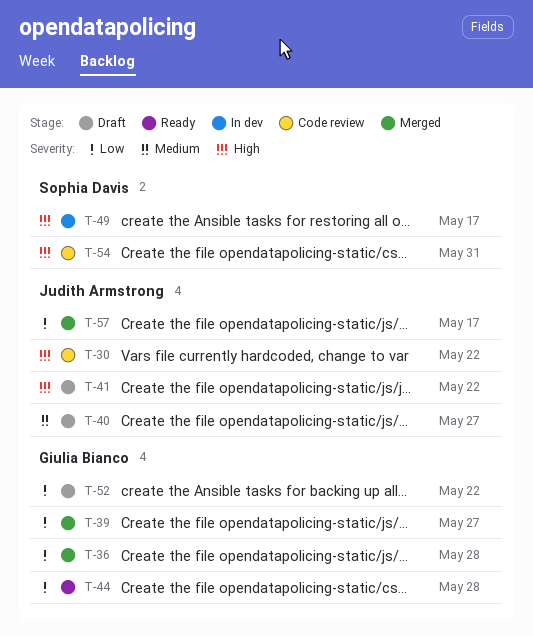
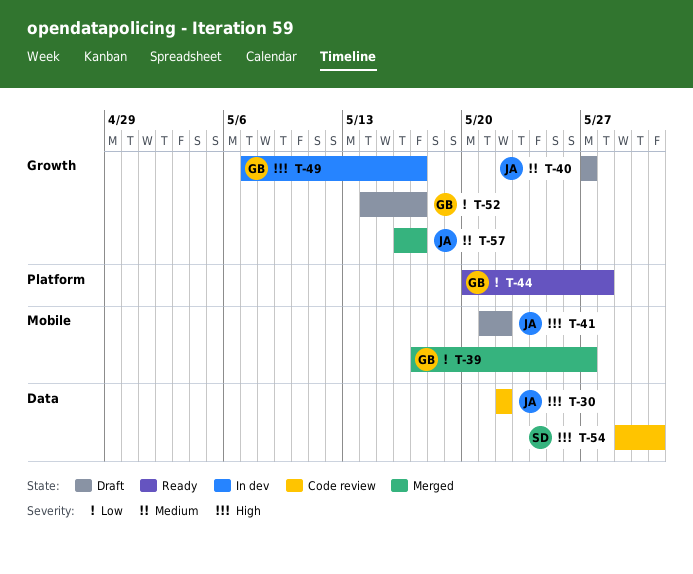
T-36: present -> none
T-49, owner: Sophia Davis -> Giulia Bianco
T-52, due: May 22 -> May 17
T-57, priority: Low -> Medium

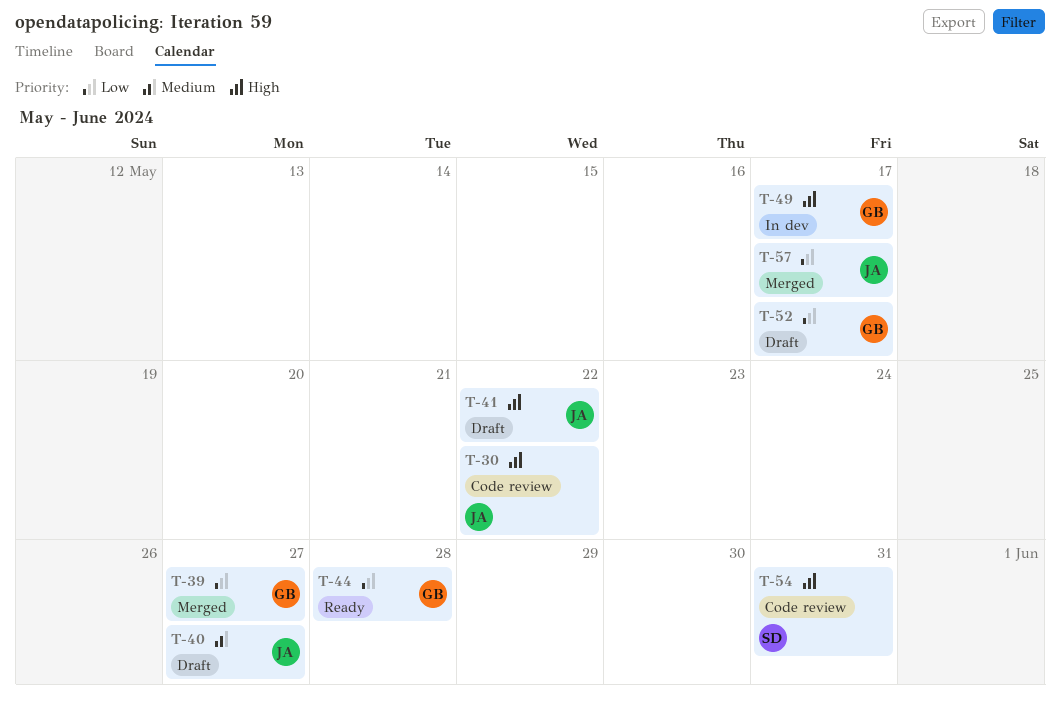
T-57, priority: Medium -> Low

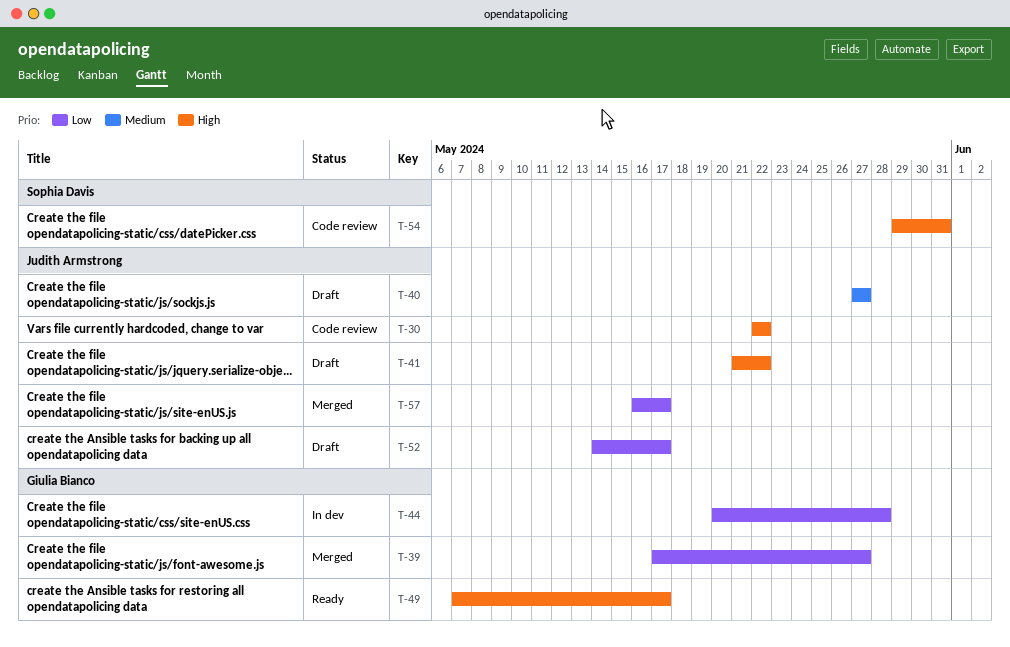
T-44, status: Ready -> In dev
T-49, status: In dev -> Ready
T-52, owner: Giulia Bianco -> Judith Armstrong

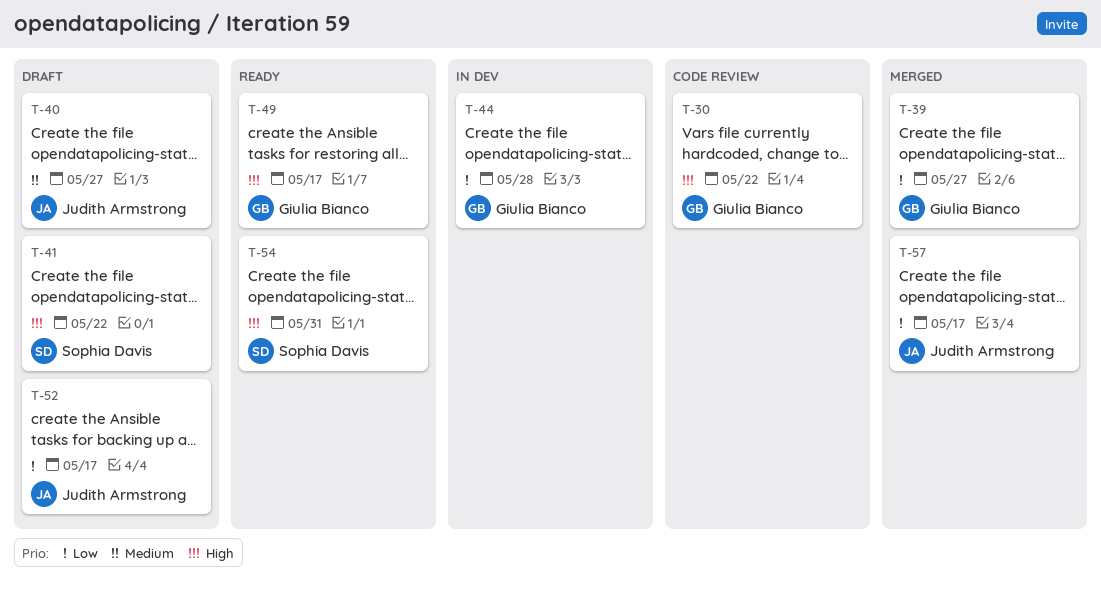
T-30, owner: Judith Armstrong -> Giulia Bianco
T-41, owner: Judith Armstrong -> Sophia Davis
T-54, status: Code review -> Ready

